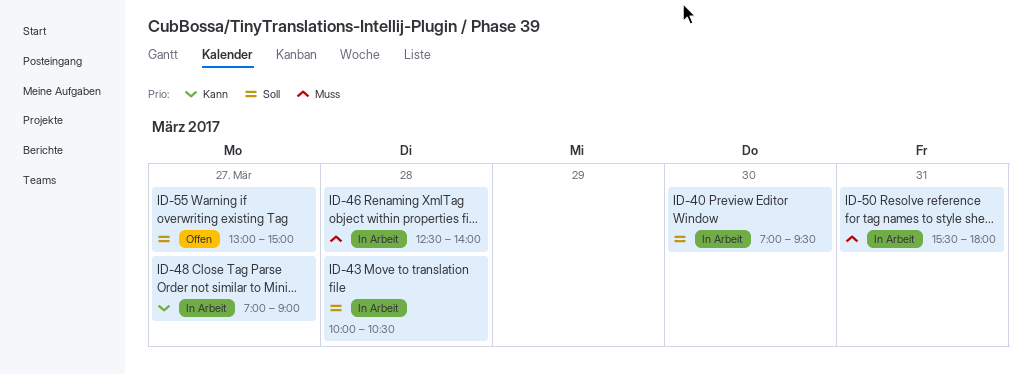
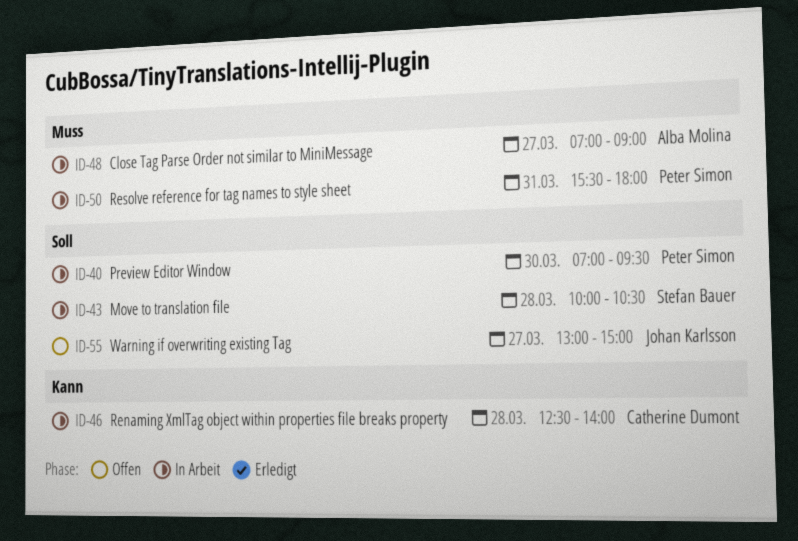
ID-46, priority: Muss -> Kann
ID-48, priority: Kann -> Muss

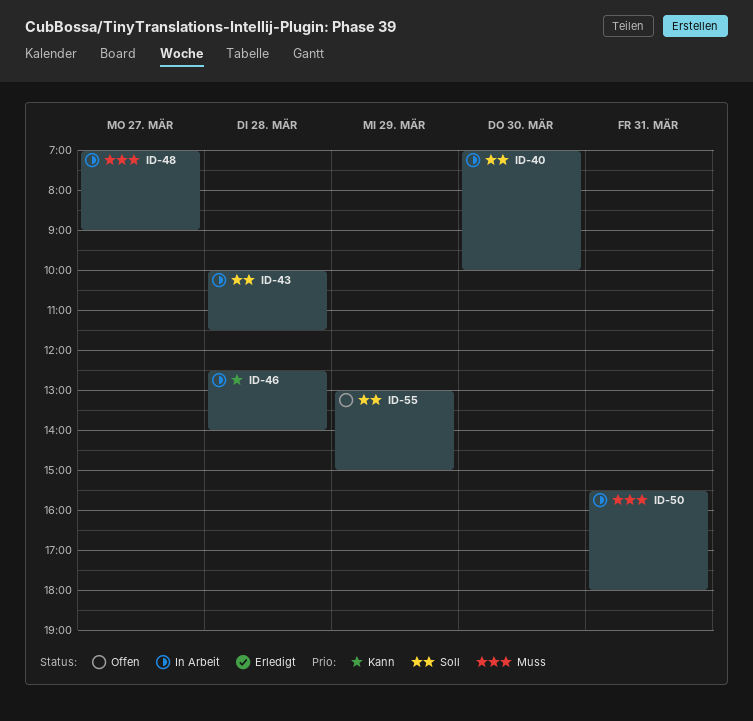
ID-40, ends: 09:30 -> 10:00
ID-43, ends: 10:30 -> 11:30
ID-55, day: Mar 27 -> Mar 29

